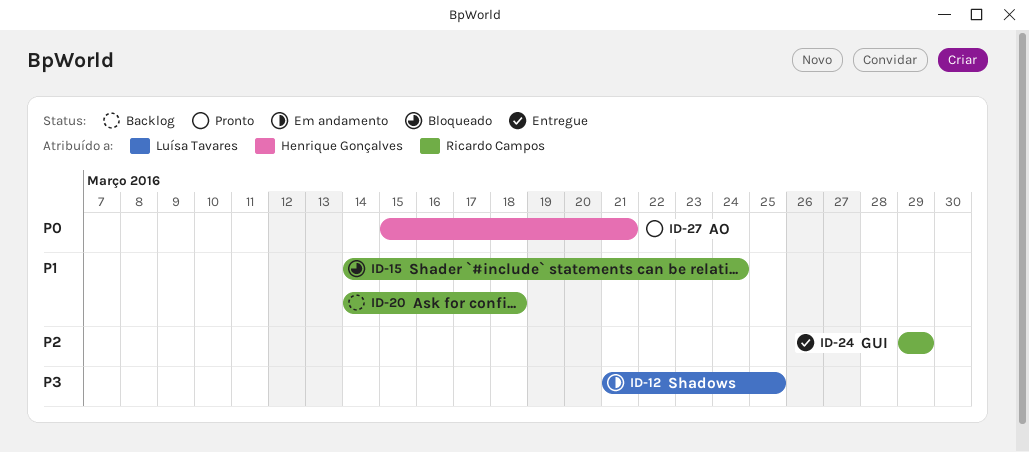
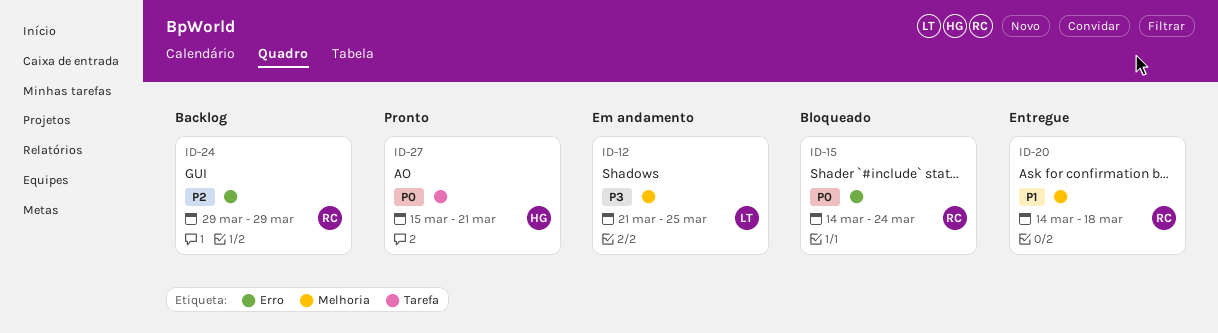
ID-15, priority: P1 -> P0
ID-20, status: Backlog -> Entregue
ID-24, status: Entregue -> Backlog

